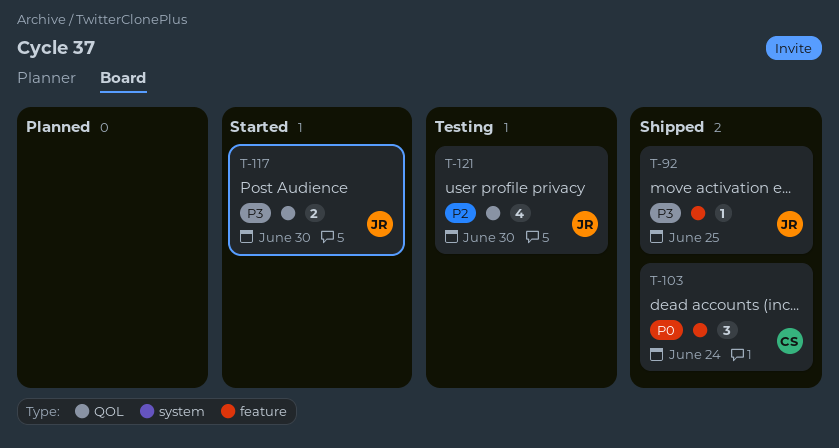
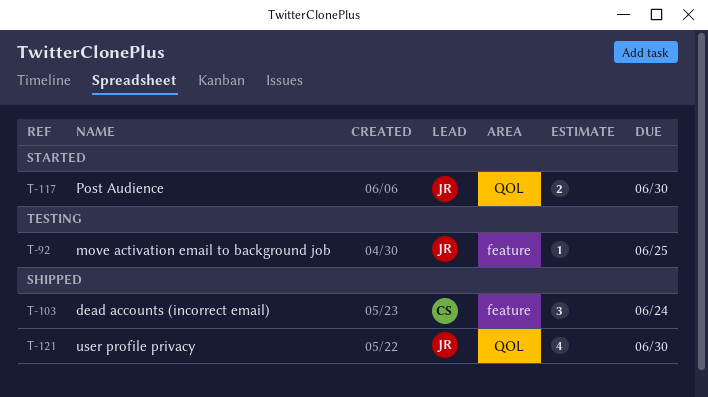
T-92, status: Shipped -> Testing
T-121, status: Testing -> Shipped

